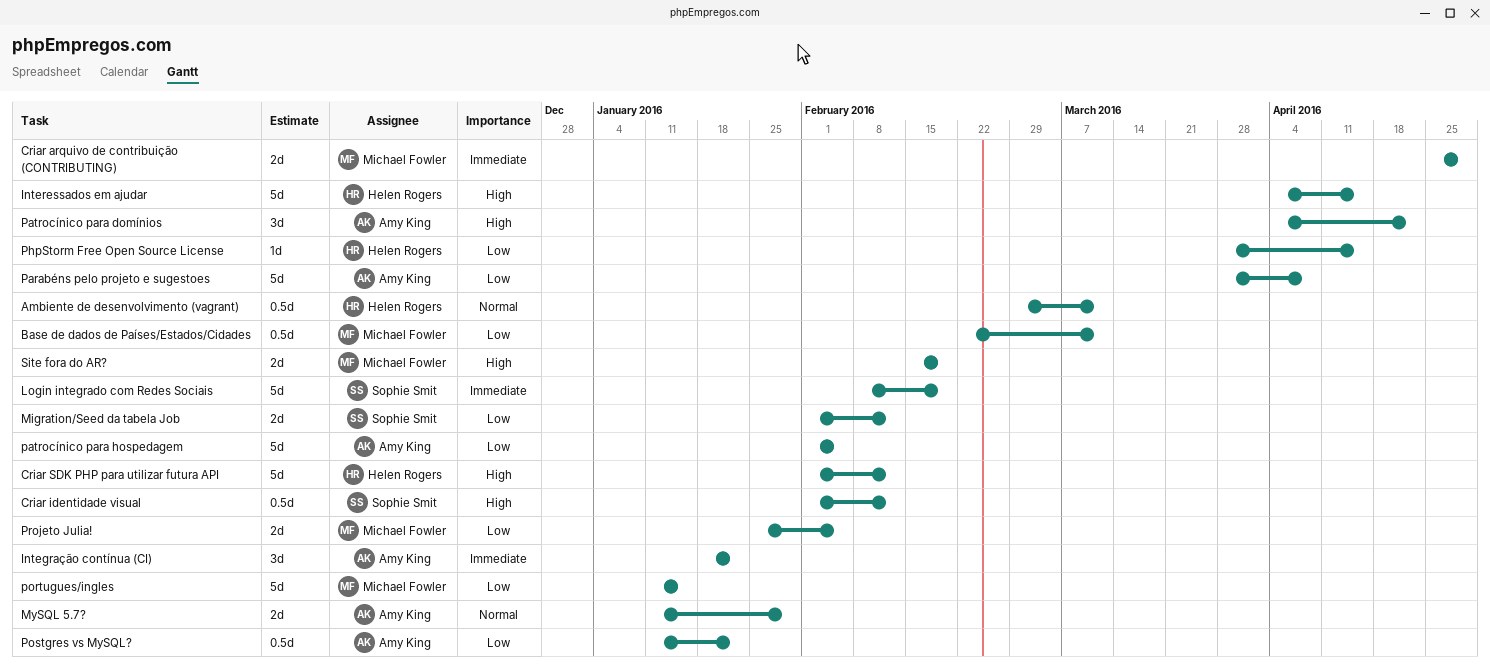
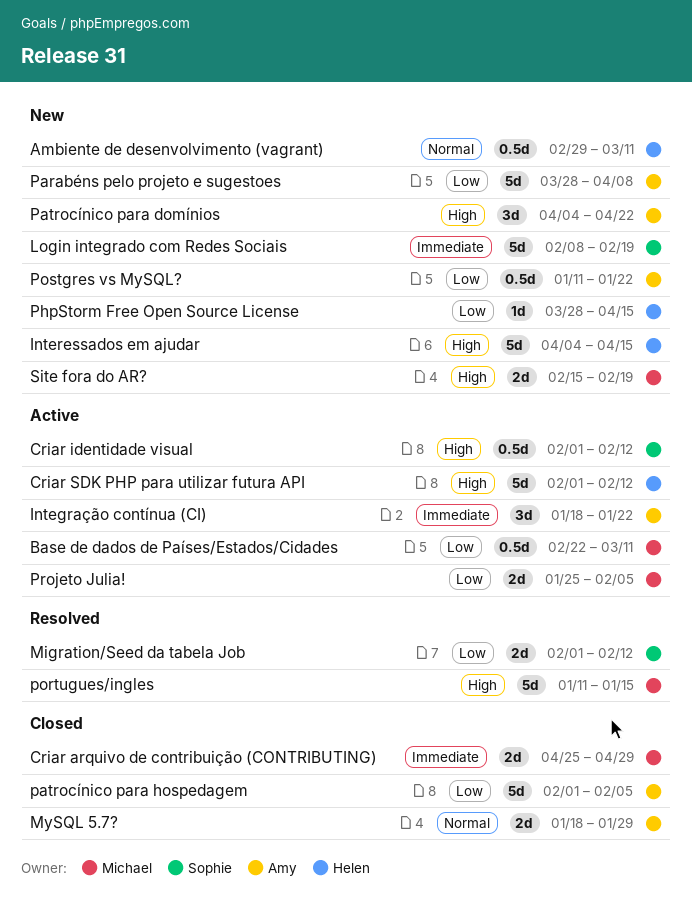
MySQL 5.7?, start: Jan 11 -> Jan 18
portugues/ingles, priority: Low -> High

